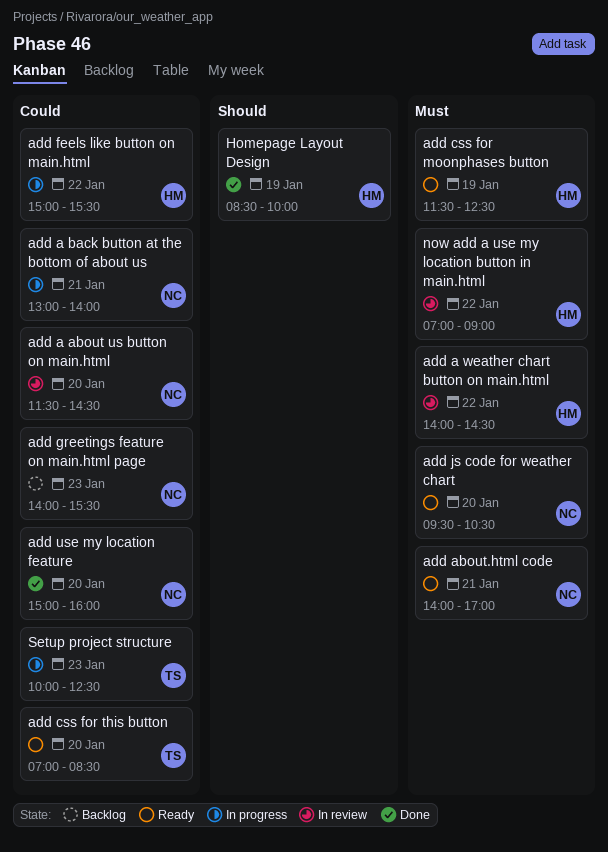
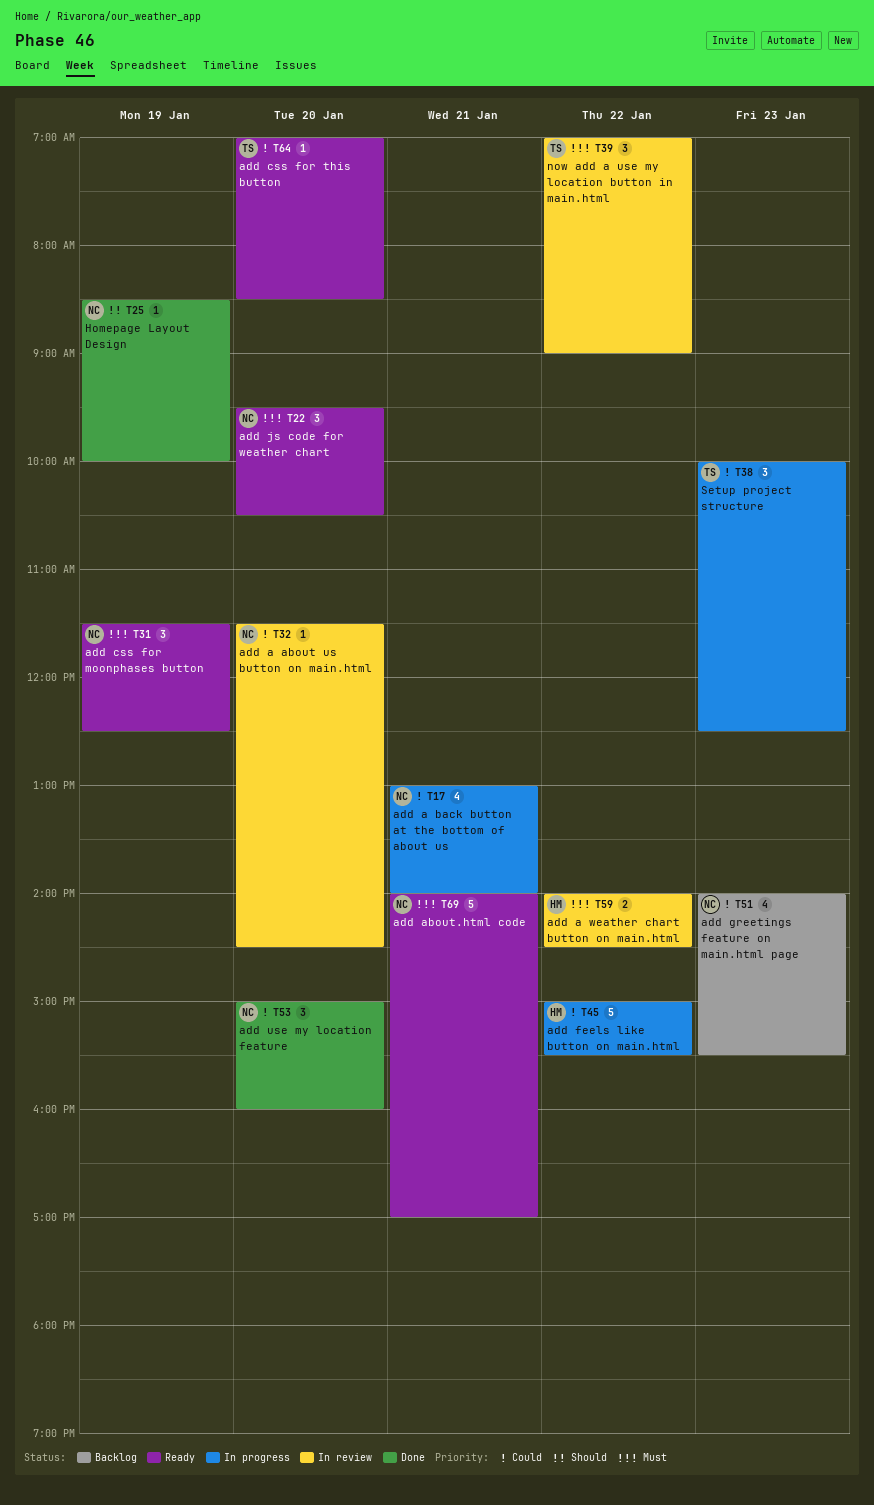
add css for moonphases button, owner: HM -> NC
Homepage Layout Design, owner: HM -> NC
now add a use my location button in main.html, owner: HM -> TS

